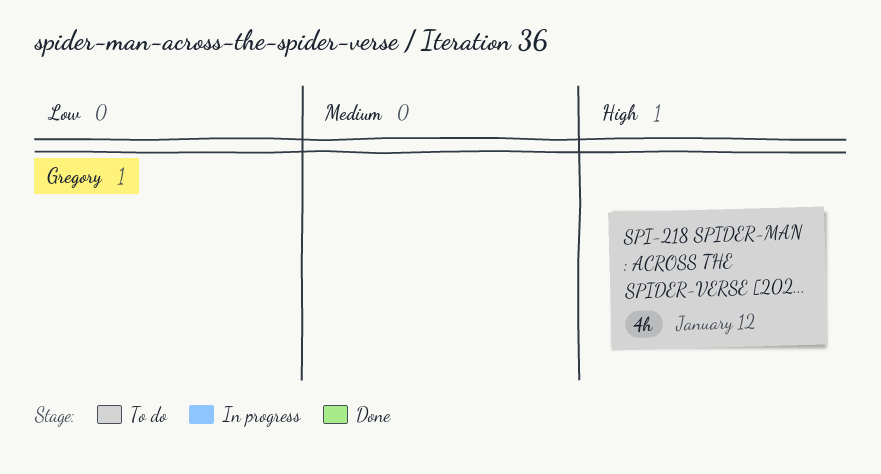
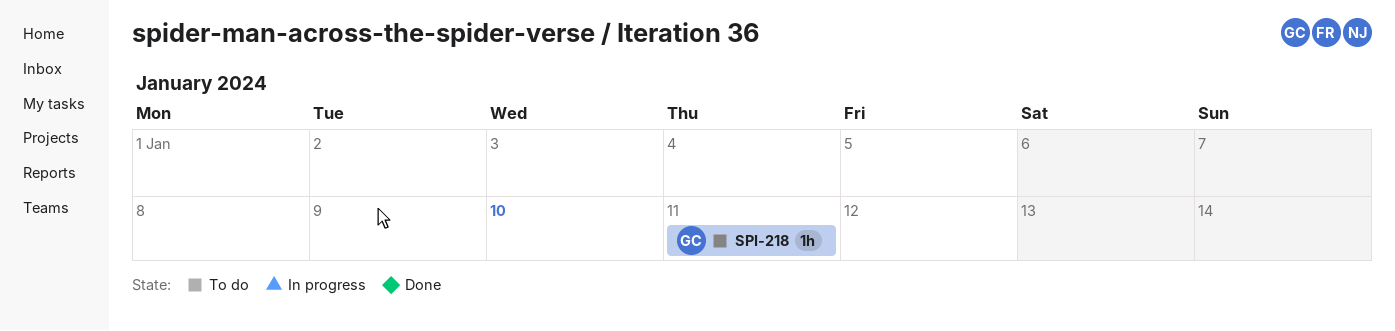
SPI-218, estimate: 4h -> 1h
SPI-218, due: Jan 12 -> Jan 11

